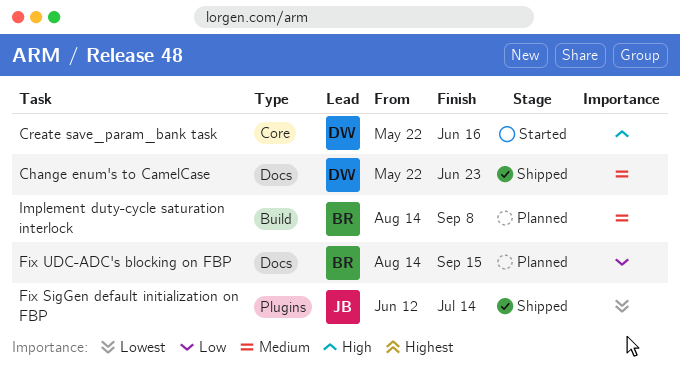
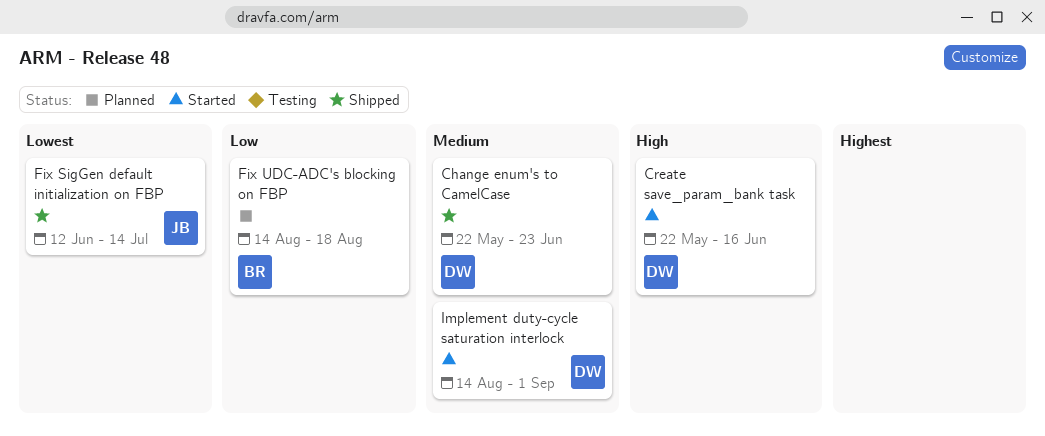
Fix UDC-ADC's blocking on FBP, due: Sep 15 -> Aug 18
Implement duty-cycle saturation interlock, status: Planned -> Started
Implement duty-cycle saturation interlock, owner: BR -> DW
Implement duty-cycle saturation interlock, due: Sep 8 -> Sep 1

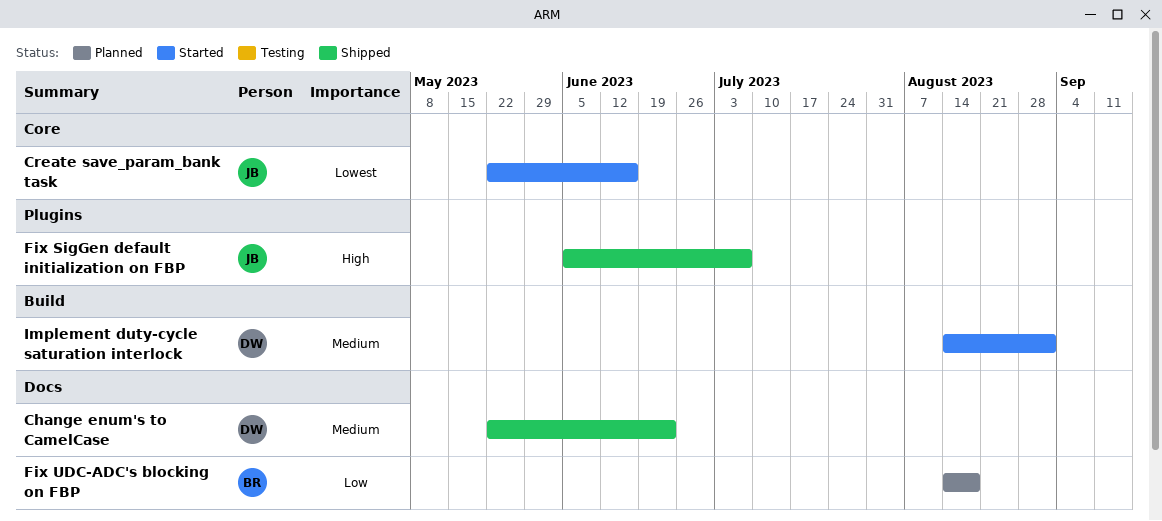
Create save_param_bank task, owner: DW -> JB
Create save_param_bank task, priority: High -> Lowest
Fix SigGen default initialization on FBP, priority: Lowest -> High
Fix SigGen default initialization on FBP, start: Jun 12 -> Jun 5
Fix SigGen default initialization on FBP, due: Jul 14 -> Jul 7

